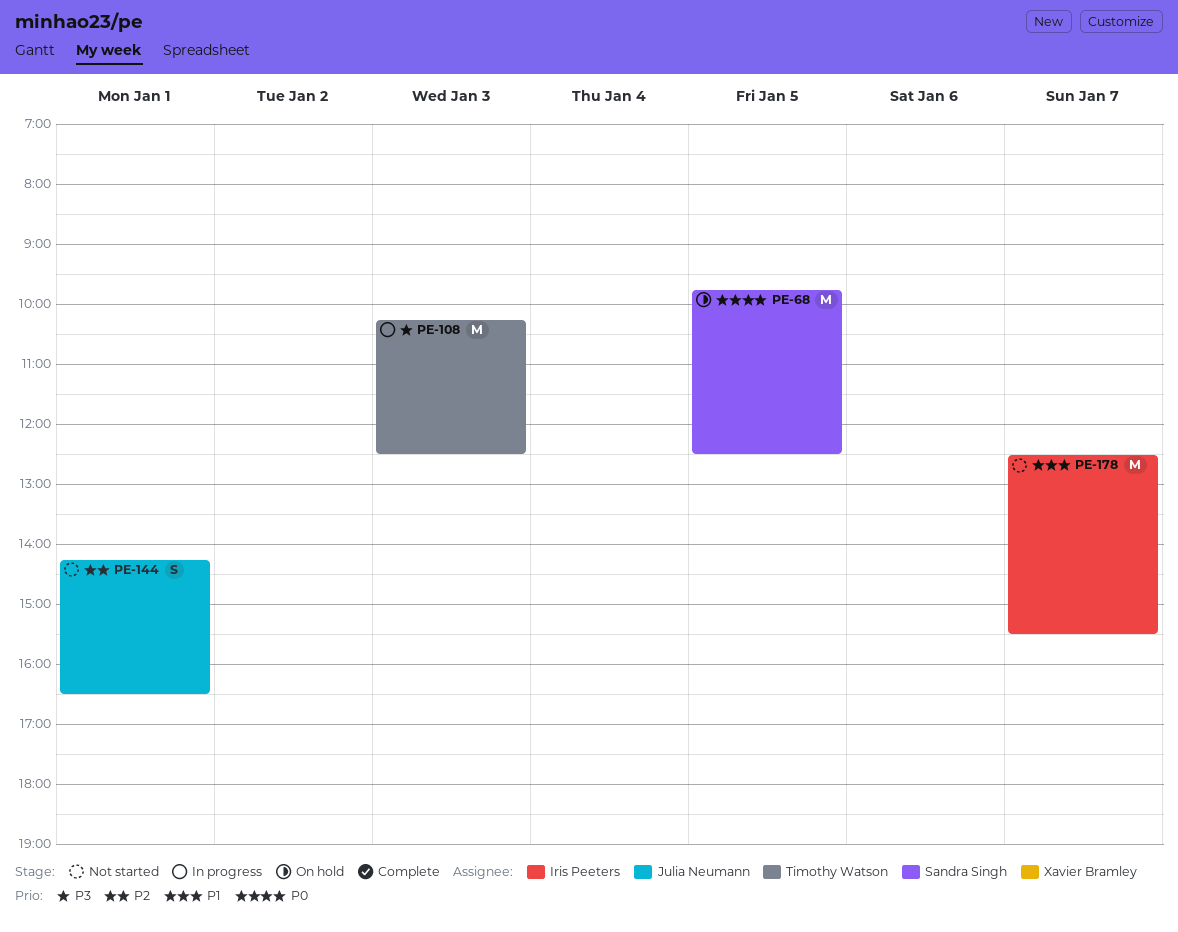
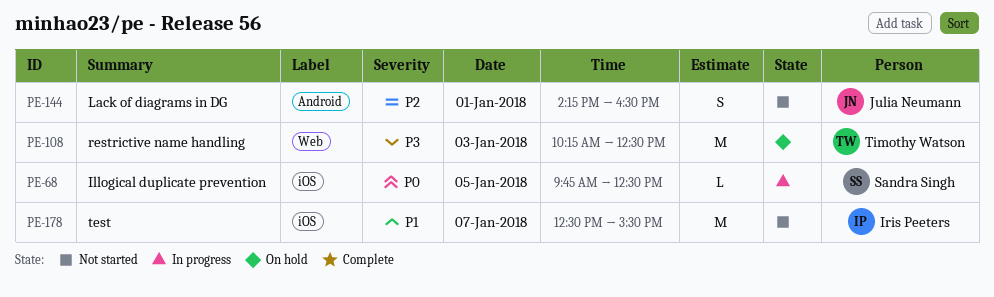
PE-68, status: On hold -> In progress
PE-68, estimate: M -> L
PE-108, status: In progress -> On hold

